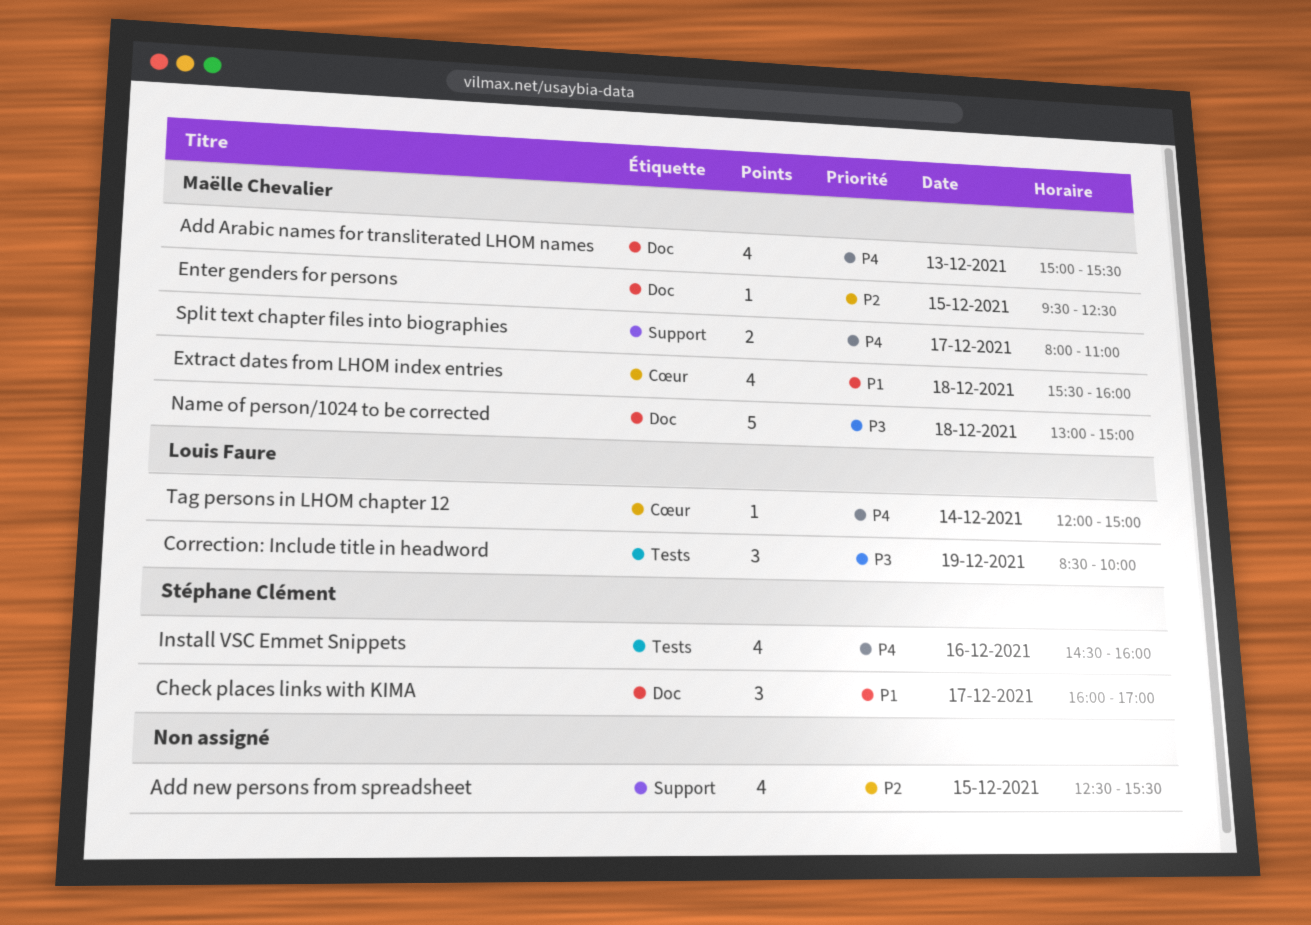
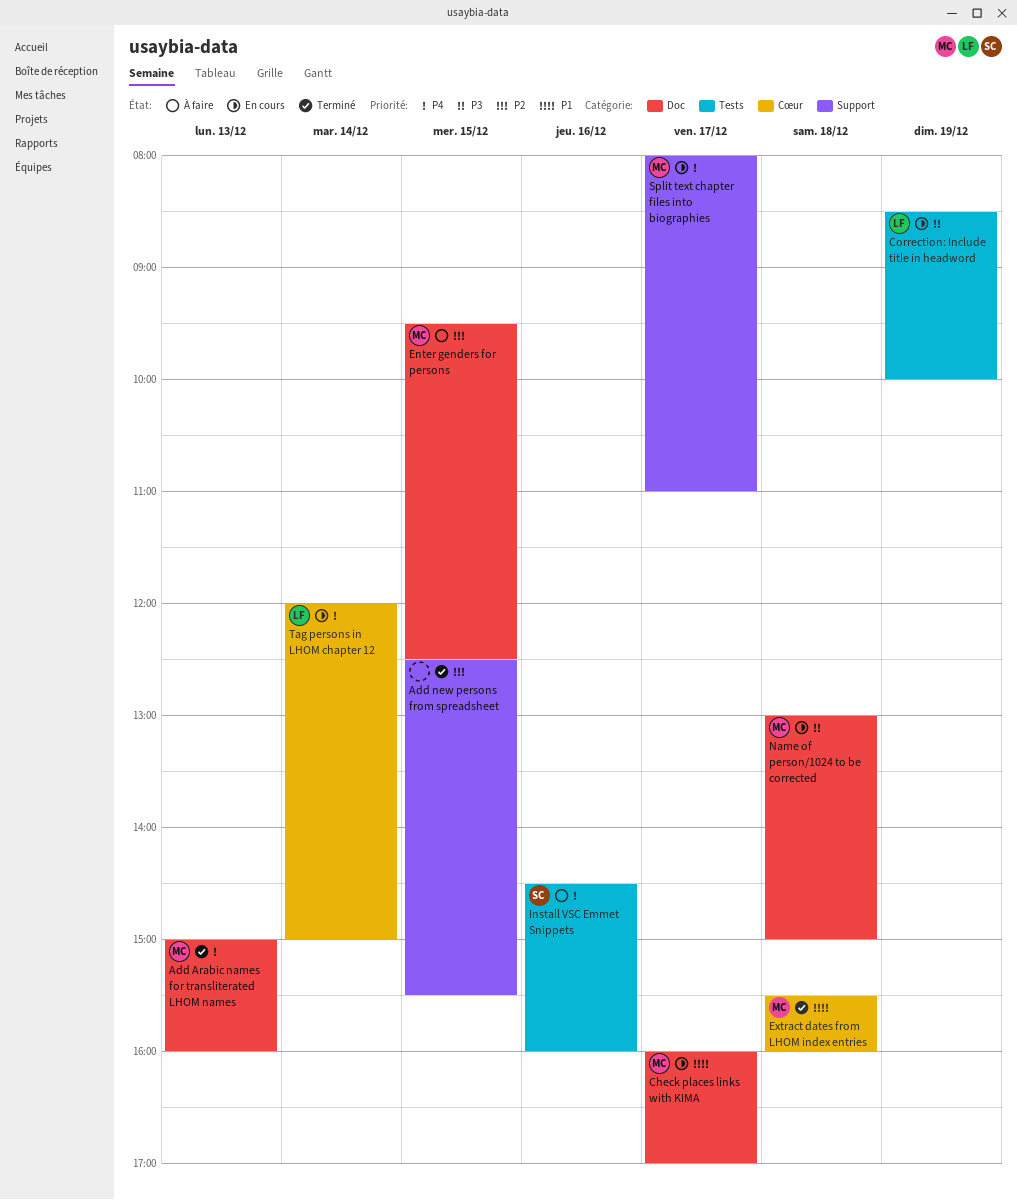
Add Arabic names for transliterated LHOM names, ends: 15:30 -> 16:00
Check places links with KIMA, owner: Stéphane Clément -> Maëlle Chevalier

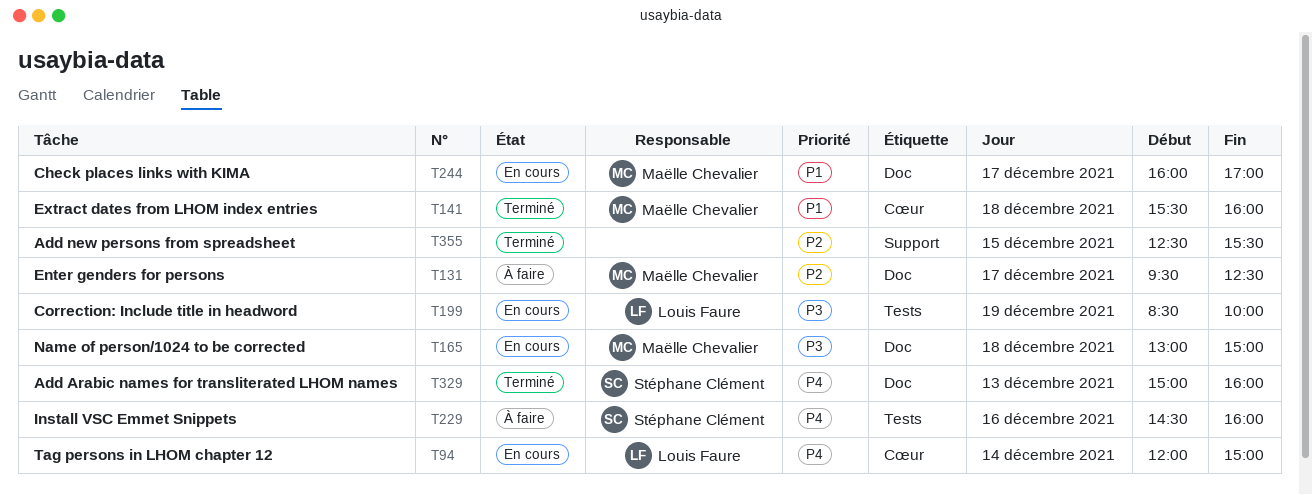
Add Arabic names for transliterated LHOM names, owner: Maëlle Chevalier -> Stéphane Clément
Enter genders for persons, day: Dec 15 -> Dec 17
Split text chapter files into biographies: present -> none

